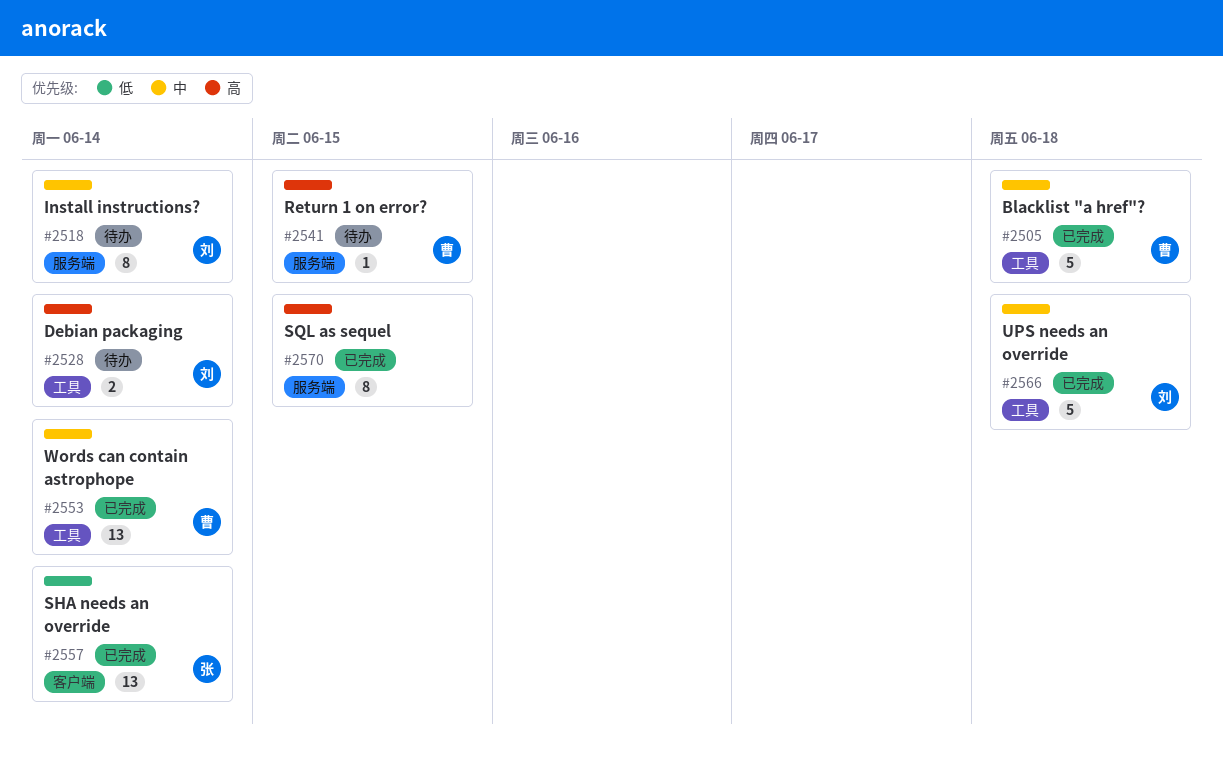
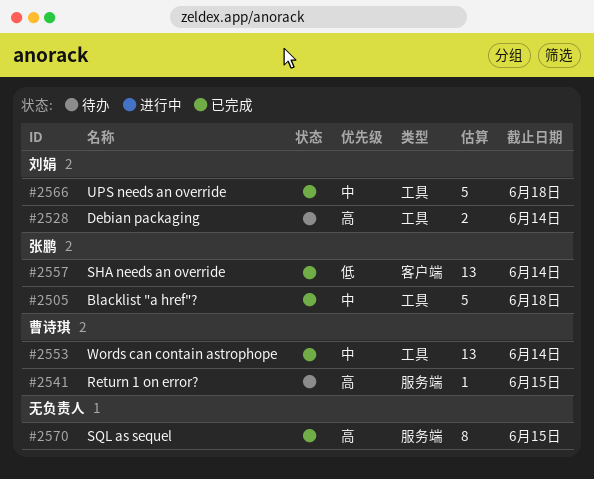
#2505, owner: 曹诗琪 -> 张鹏
#2518: present -> none

